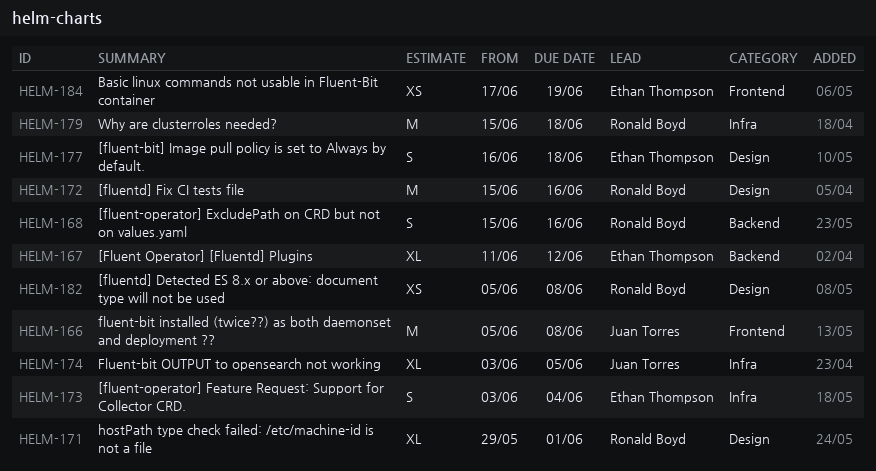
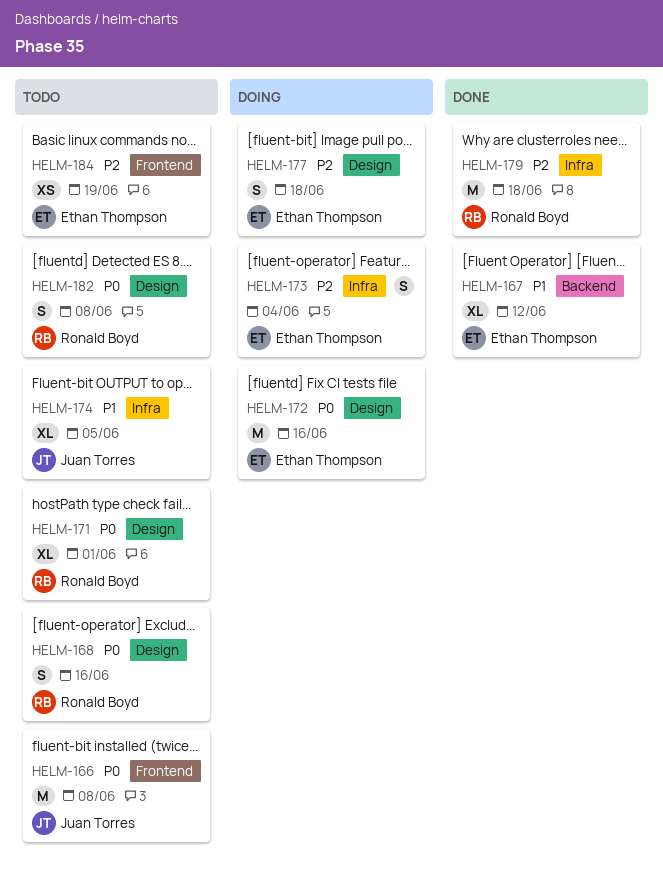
HELM-168, label: Backend -> Design
HELM-172, owner: Ronald Boyd -> Ethan Thompson
HELM-182, estimate: XS -> S

